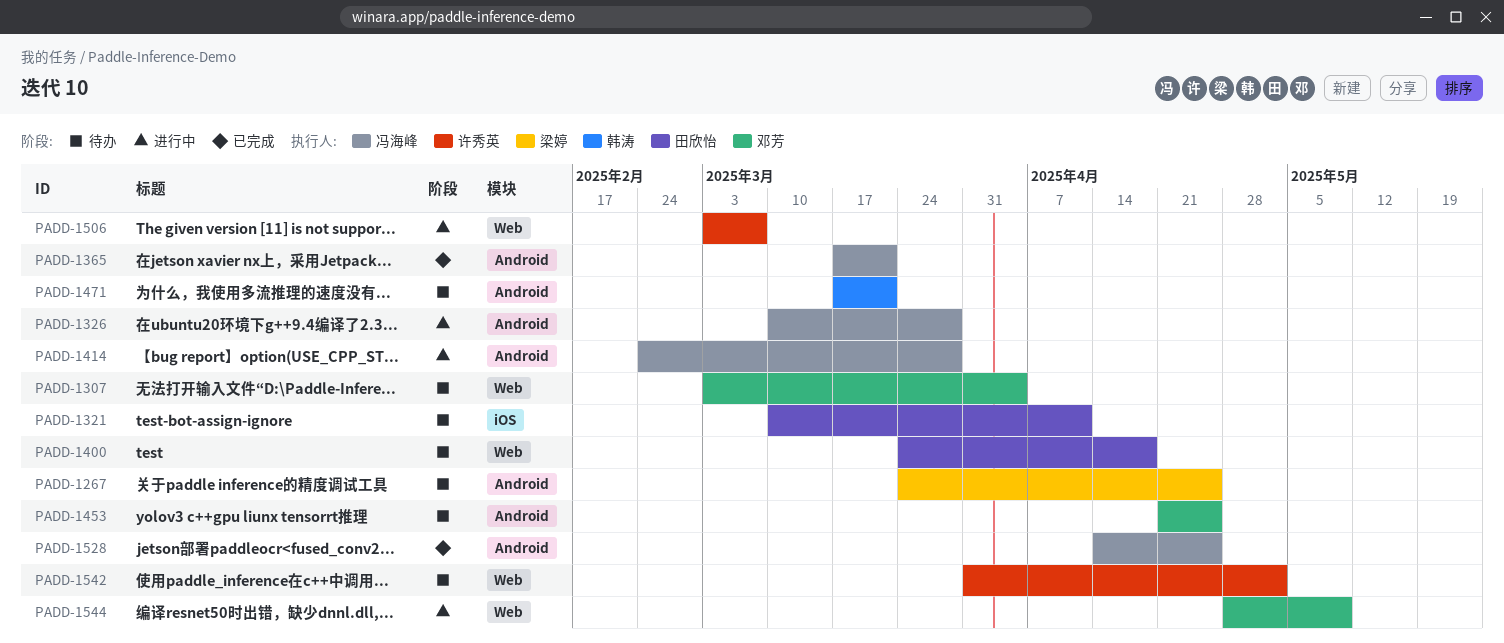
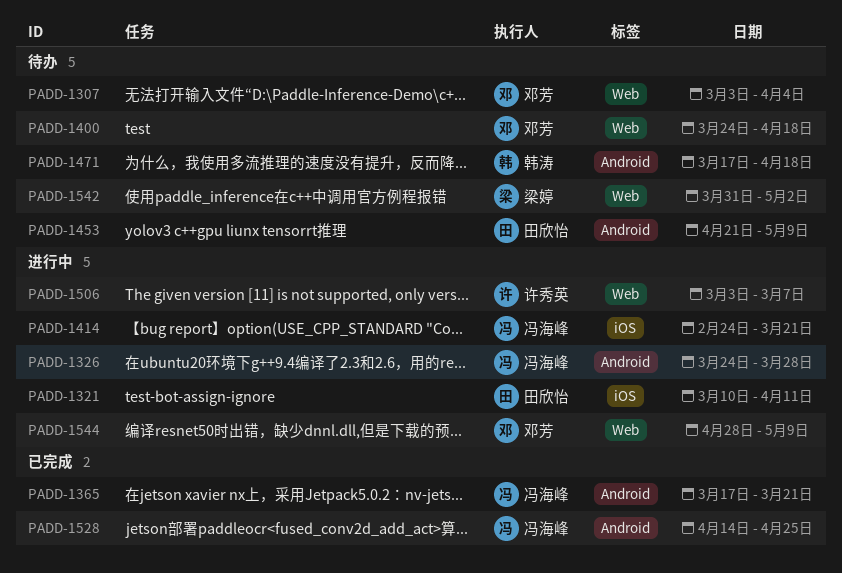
PADD-1267: present -> none
PADD-1321, status: 待办 -> 进行中
PADD-1326, start: Mar 10 -> Mar 24
PADD-1400, owner: 田欣怡 -> 邓芳
PADD-1414, label: Android -> iOS
PADD-1414, due: Mar 28 -> Mar 21
PADD-1453, owner: 邓芳 -> 田欣怡
PADD-1453, due: Apr 25 -> May 9
PADD-1471, due: Mar 21 -> Apr 18
PADD-1542, owner: 许秀英 -> 梁婷

